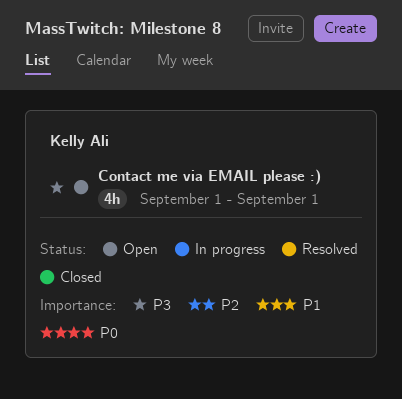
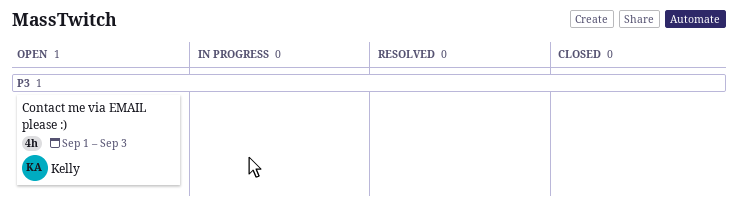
Contact me via EMAIL please :), due: Sep 1 -> Sep 3

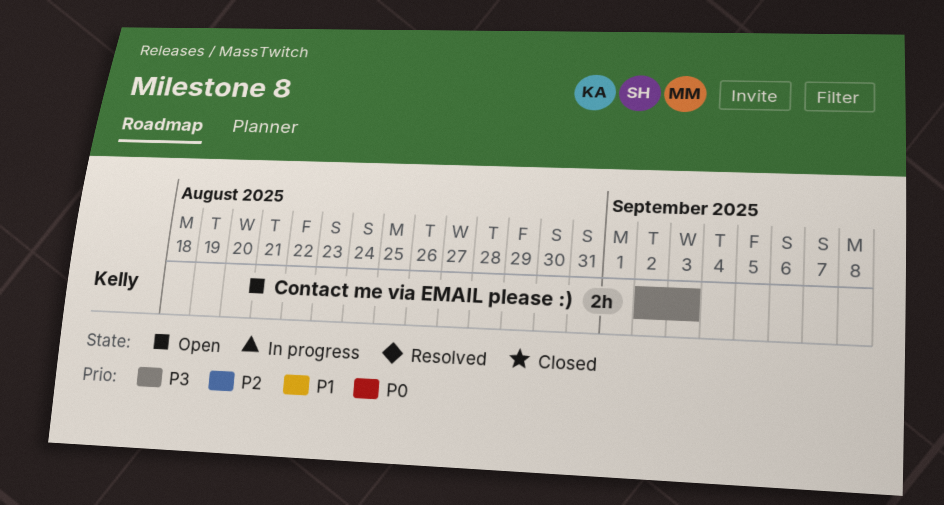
Contact me via EMAIL please :), estimate: 4h -> 2h
Contact me via EMAIL please :), start: Sep 1 -> Sep 2

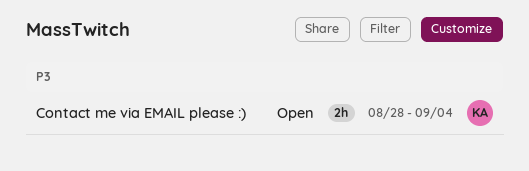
Contact me via EMAIL please :), start: Sep 2 -> Aug 28
Contact me via EMAIL please :), due: Sep 3 -> Sep 4

